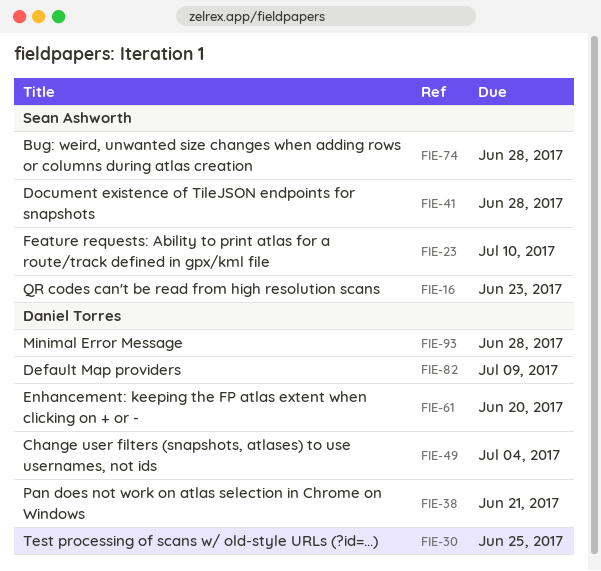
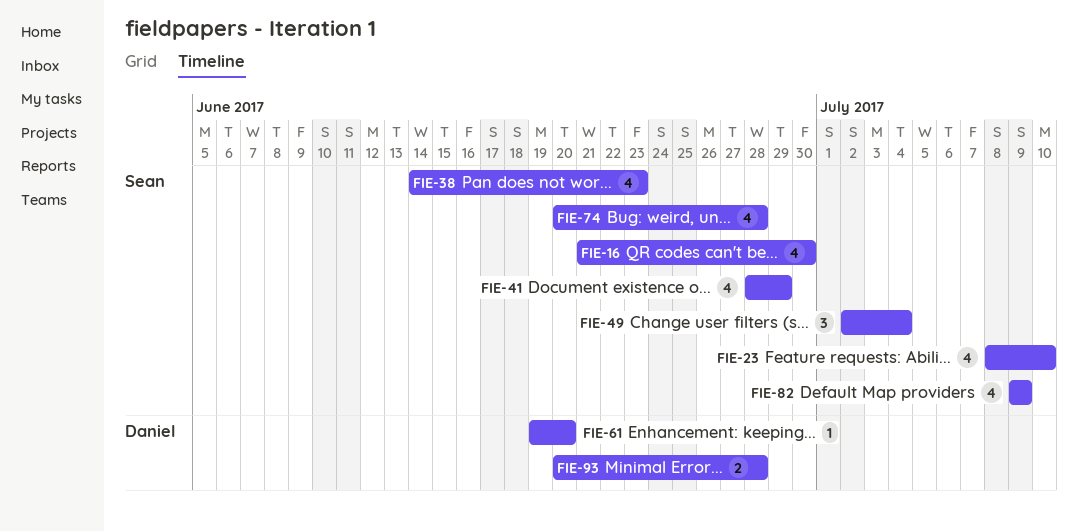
FIE-16, due: Jun 23 -> Jun 30
FIE-30: present -> none
FIE-38, owner: Daniel Torres -> Sean Ashworth
FIE-38, due: Jun 21 -> Jun 23
FIE-41, due: Jun 28 -> Jun 29
FIE-49, owner: Daniel Torres -> Sean Ashworth
FIE-82, owner: Daniel Torres -> Sean Ashworth

